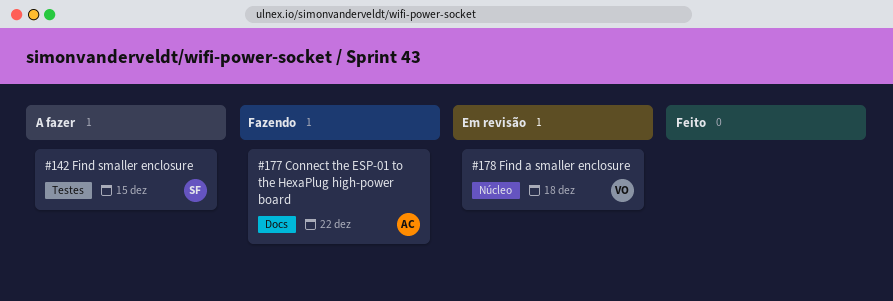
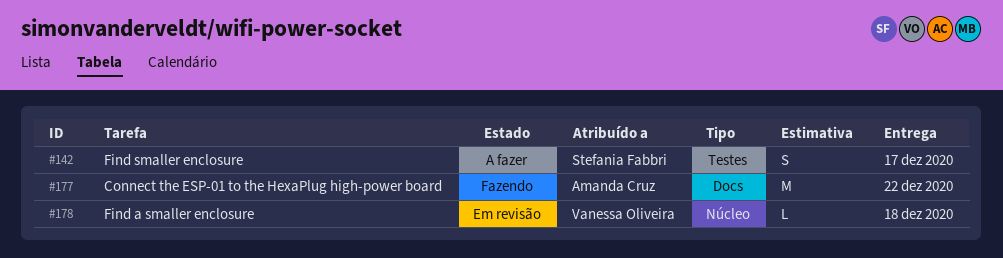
#142, due: Dec 15 -> Dec 17

